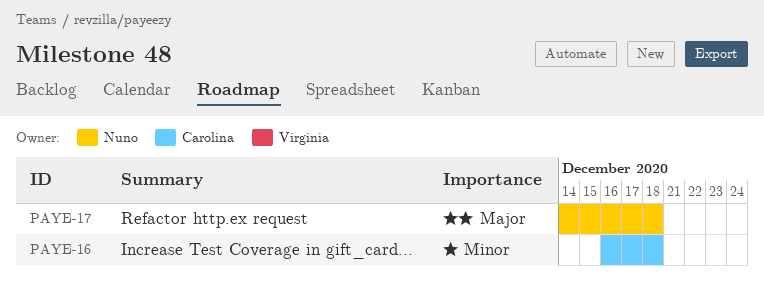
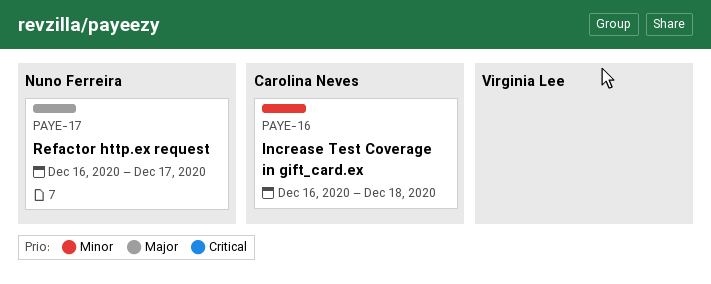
PAYE-17, start: Dec 14 -> Dec 16
PAYE-17, due: Dec 18 -> Dec 17

